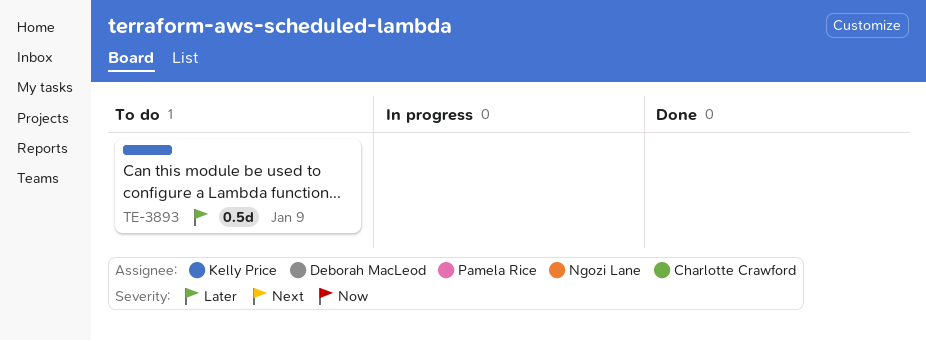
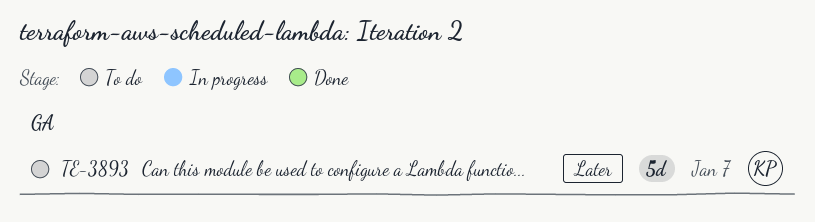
TE-3893, estimate: 0.5d -> 5d
TE-3893, due: Jan 9 -> Jan 7

